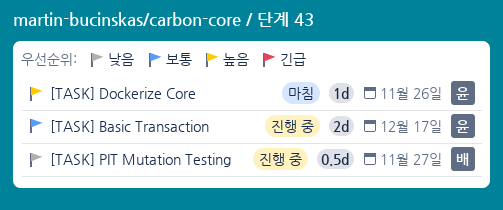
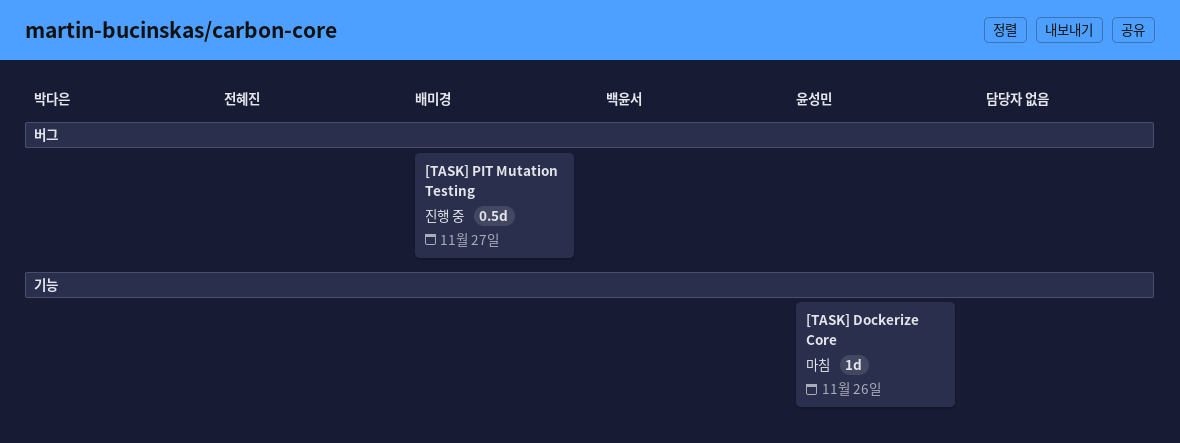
[TASK] Basic Transaction: present -> none

